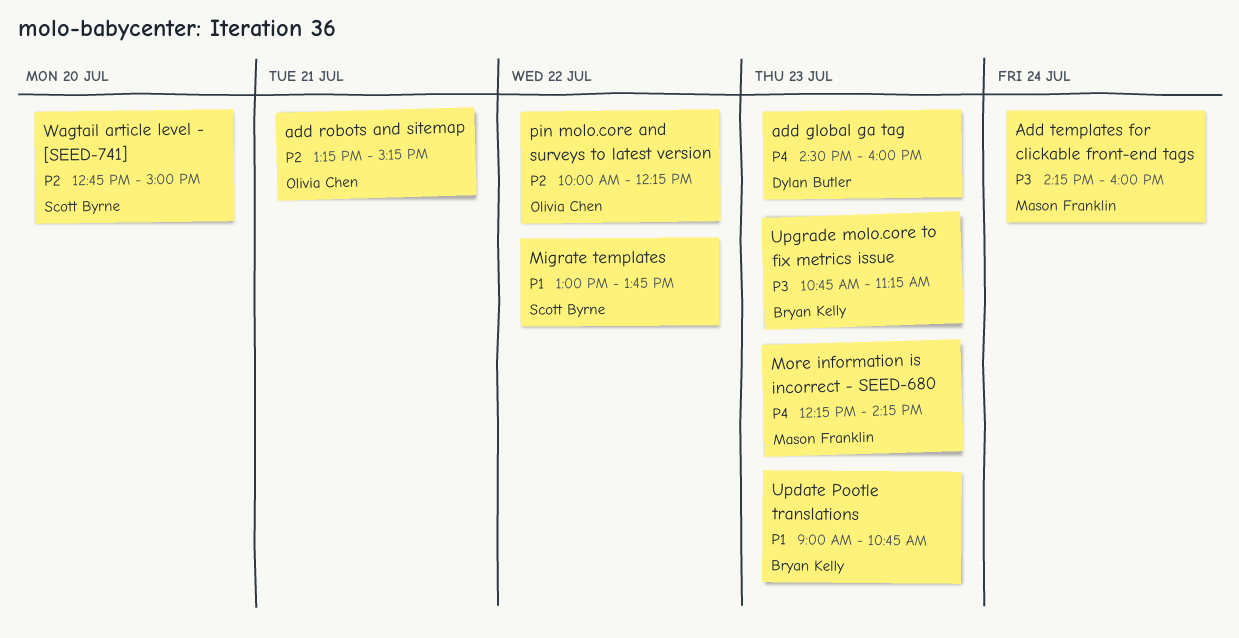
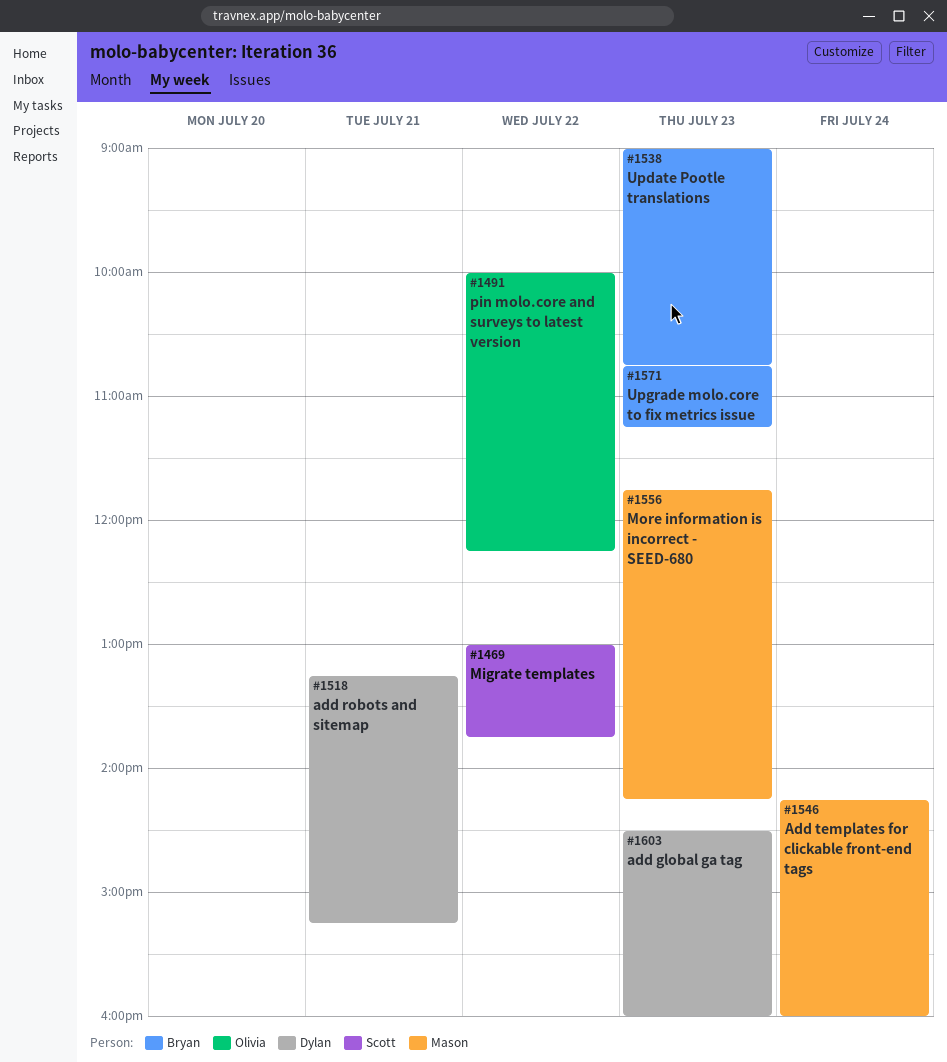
add robots and sitemap, owner: Olivia Chen -> Dylan Butler
More information is incorrect - SEED-680, begins: 12:15 -> 11:45
Wagtail article level - [SEED-741]: present -> none

